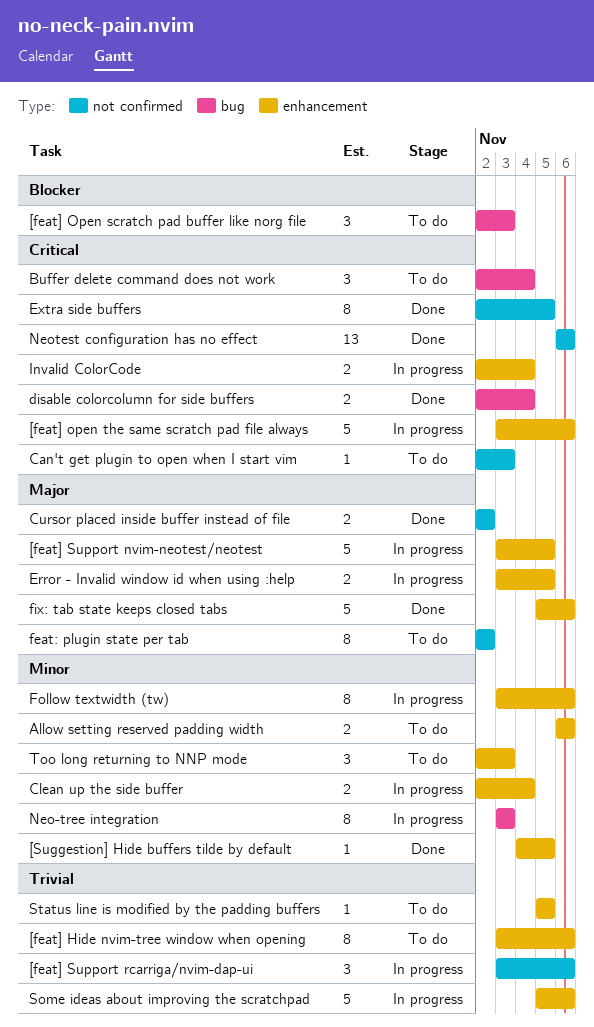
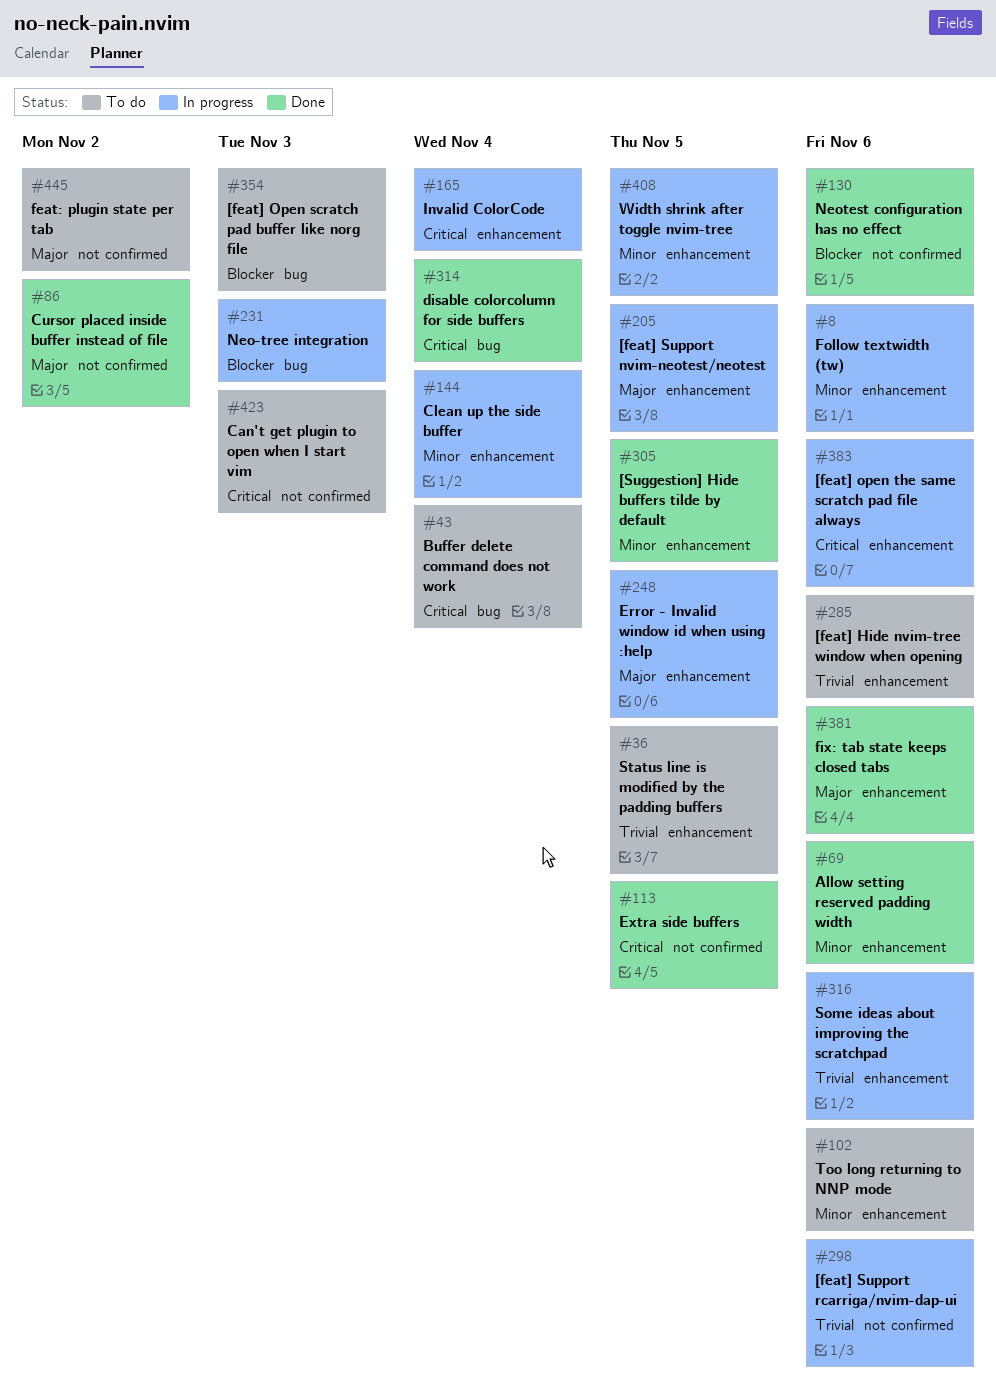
Allow setting reserved padding width, status: To do -> Done
Neo-tree integration, priority: Minor -> Blocker
Neotest configuration has no effect, priority: Critical -> Blocker
Too long returning to NNP mode, due: Nov 3 -> Nov 6
Width shrink after toggle nvim-tree: none -> present

